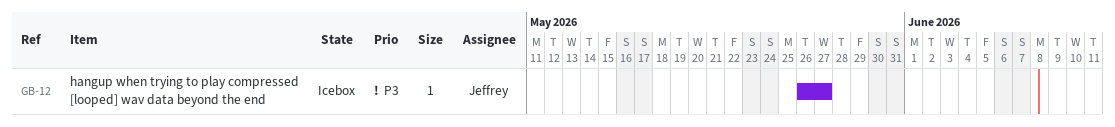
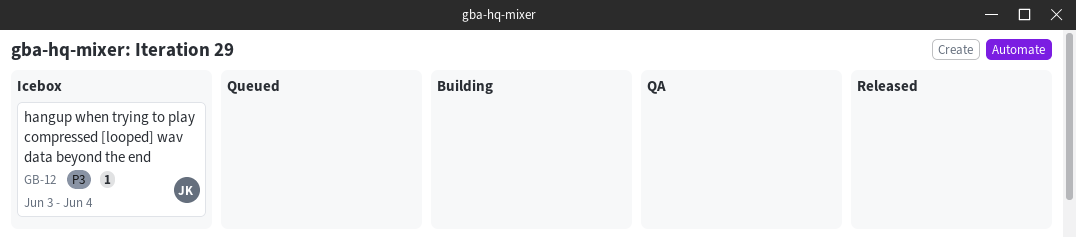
GB-12, start: May 26 -> Jun 3
GB-12, due: May 27 -> Jun 4

